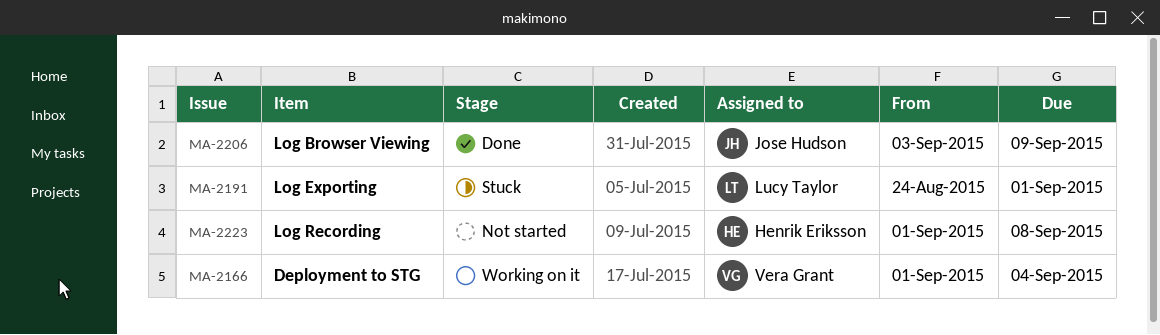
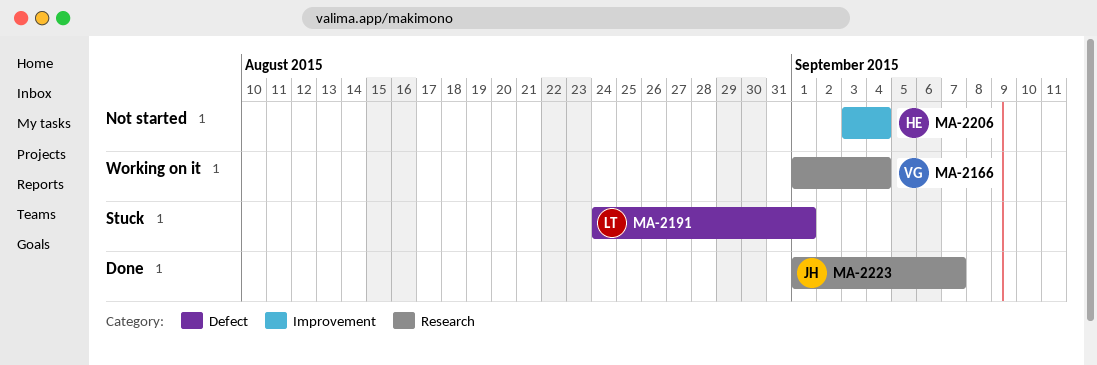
MA-2206, status: Done -> Not started
MA-2206, owner: Jose Hudson -> Henrik Eriksson
MA-2206, due: Sep 9 -> Sep 4
MA-2223, status: Not started -> Done
MA-2223, owner: Henrik Eriksson -> Jose Hudson
MA-2223, due: Sep 8 -> Sep 7

